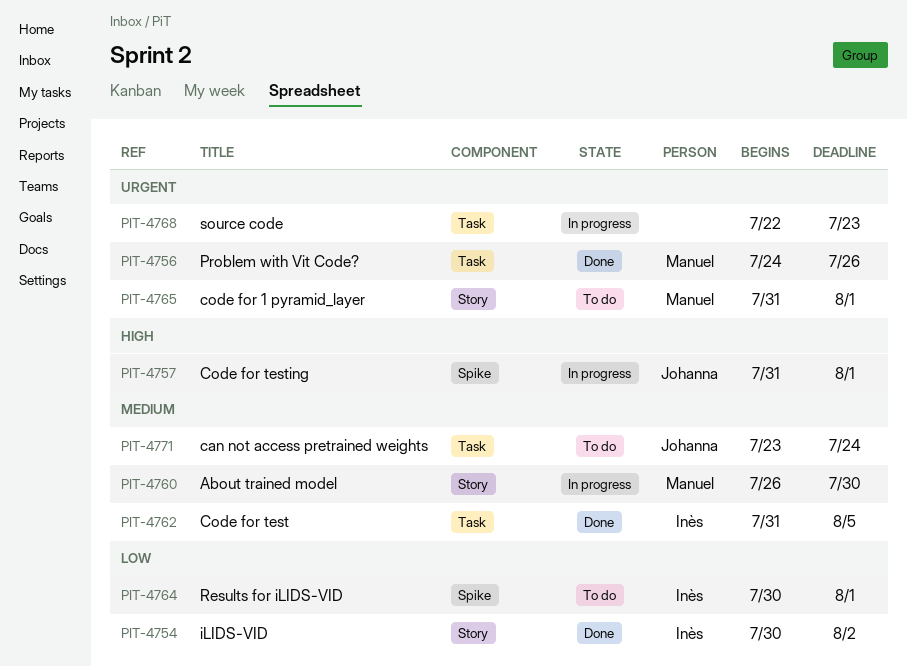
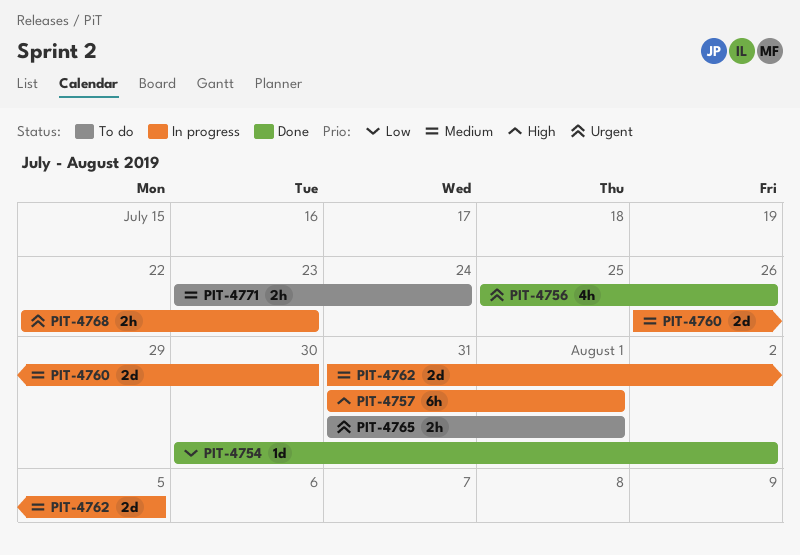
PIT-4756, start: Jul 24 -> Jul 25
PIT-4762, status: Done -> In progress
PIT-4764: present -> none

